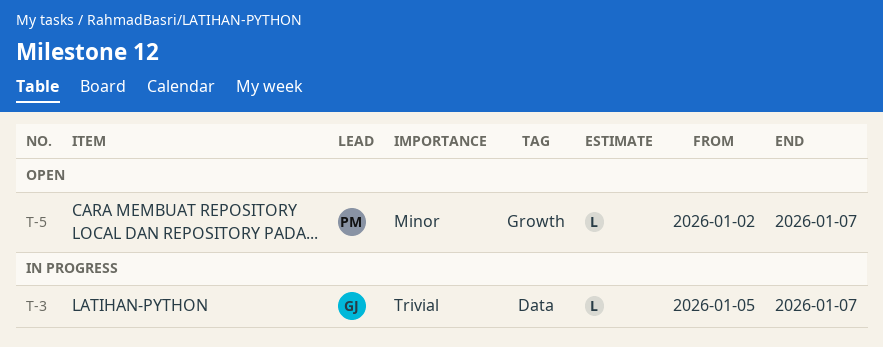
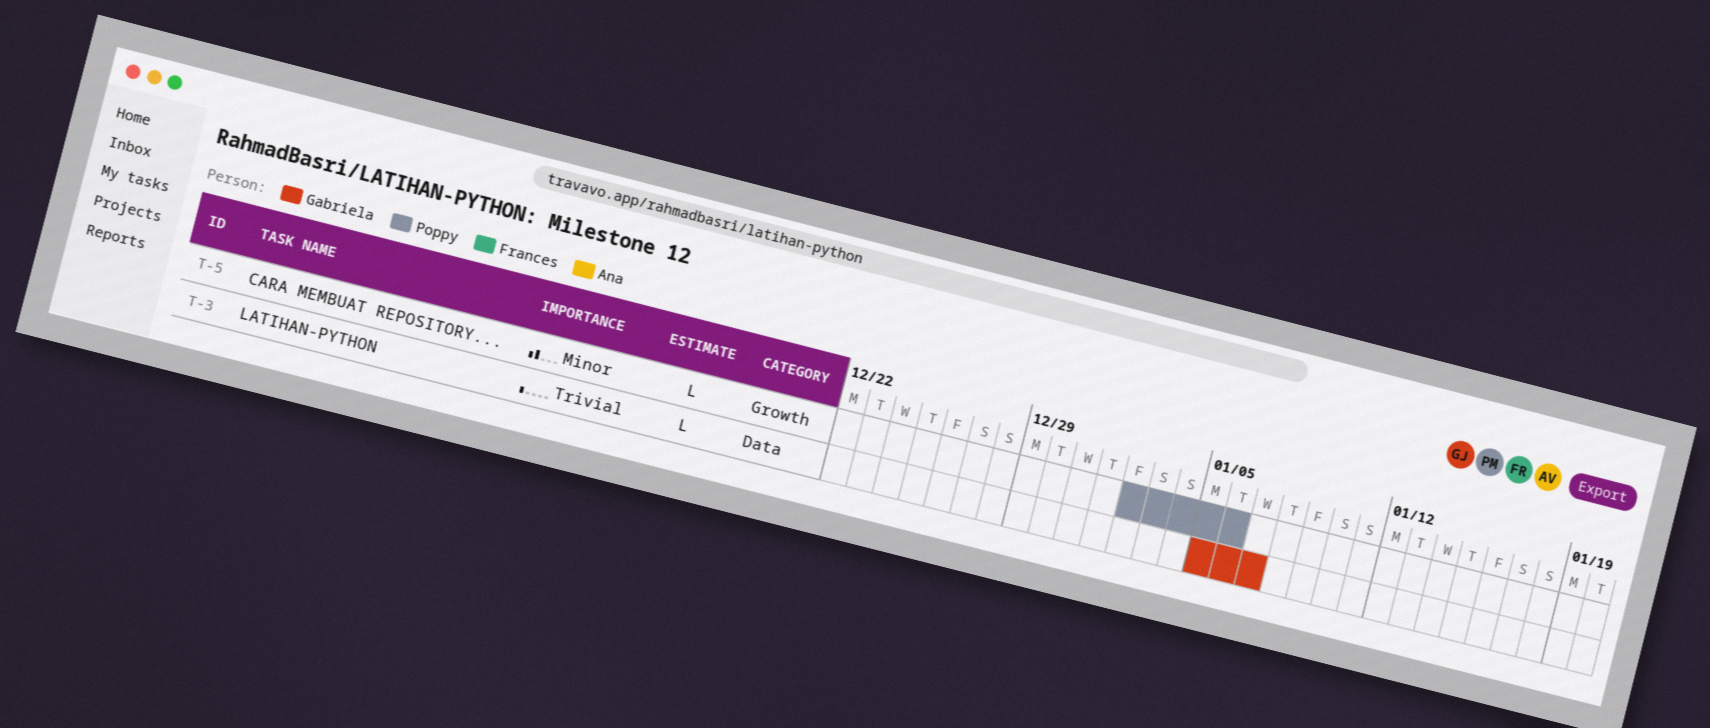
T-5, due: Jan 7 -> Jan 6

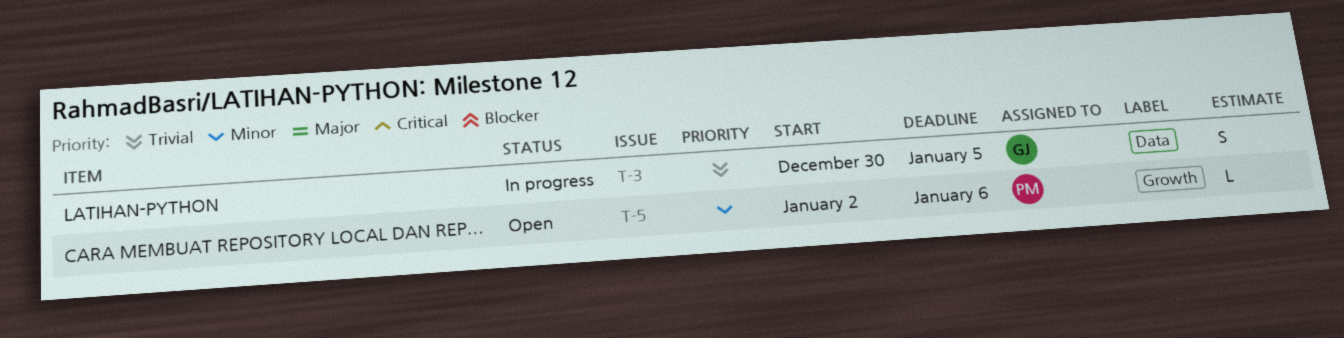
T-3, estimate: L -> S
T-3, start: Jan 5 -> Dec 30
T-3, due: Jan 7 -> Jan 5

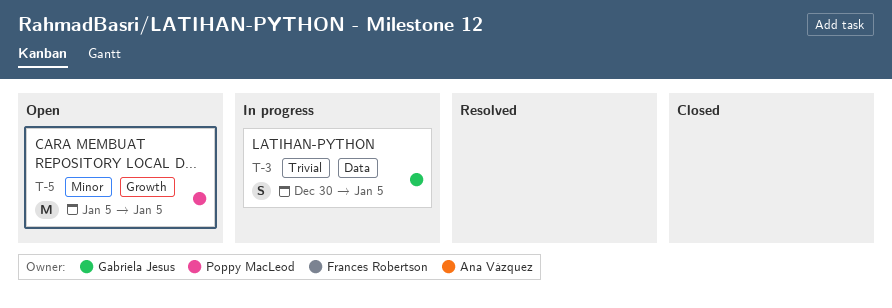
T-5, estimate: L -> M
T-5, start: Jan 2 -> Jan 5
T-5, due: Jan 6 -> Jan 5

